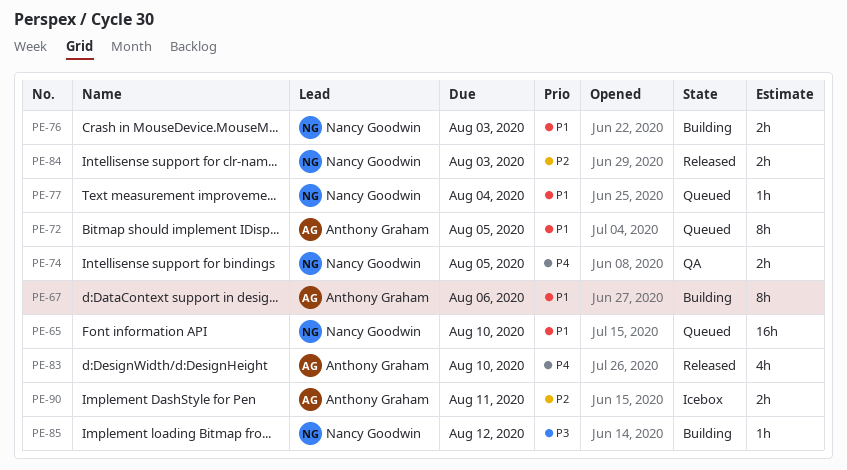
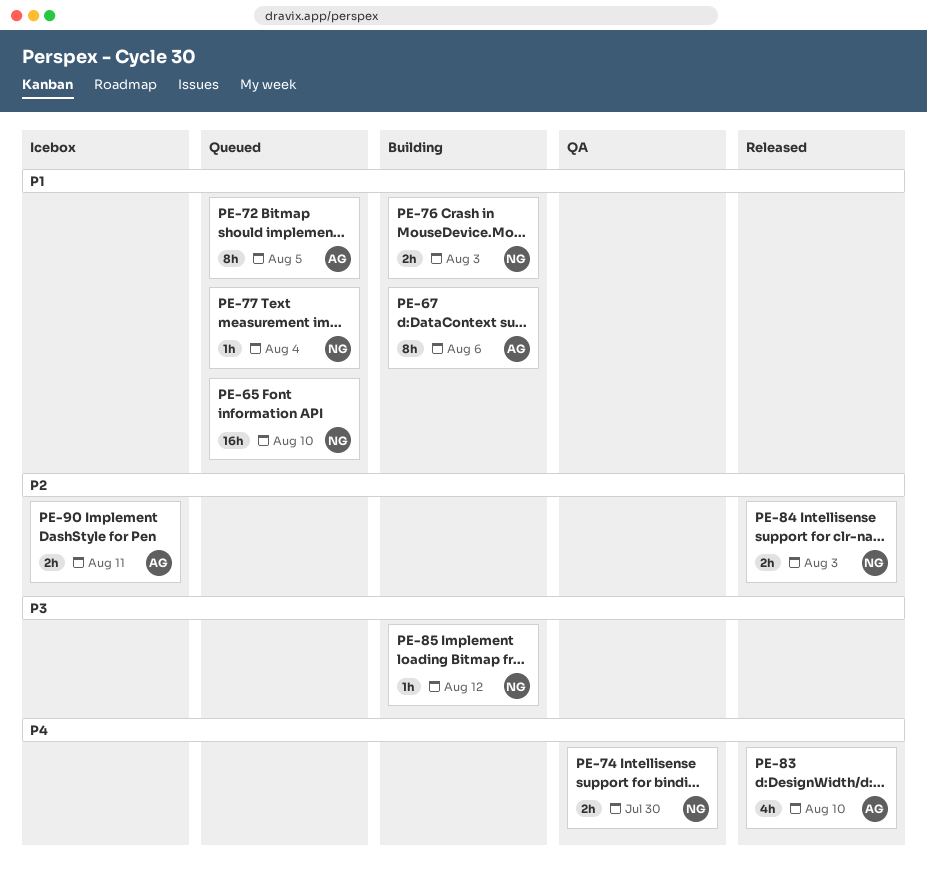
PE-74, due: Aug 5 -> Jul 30

